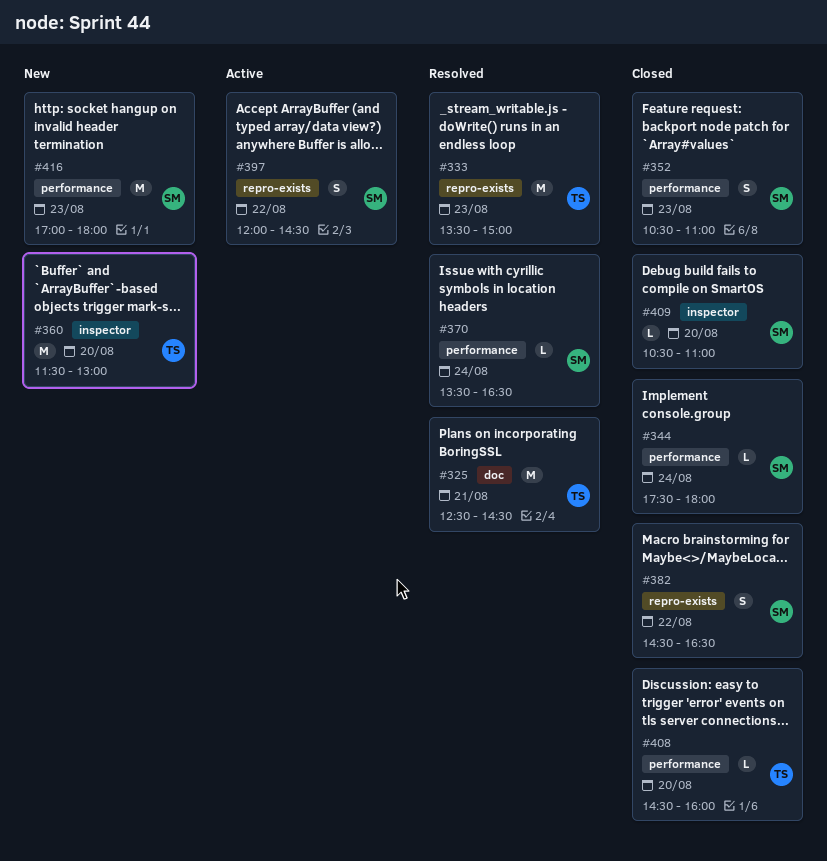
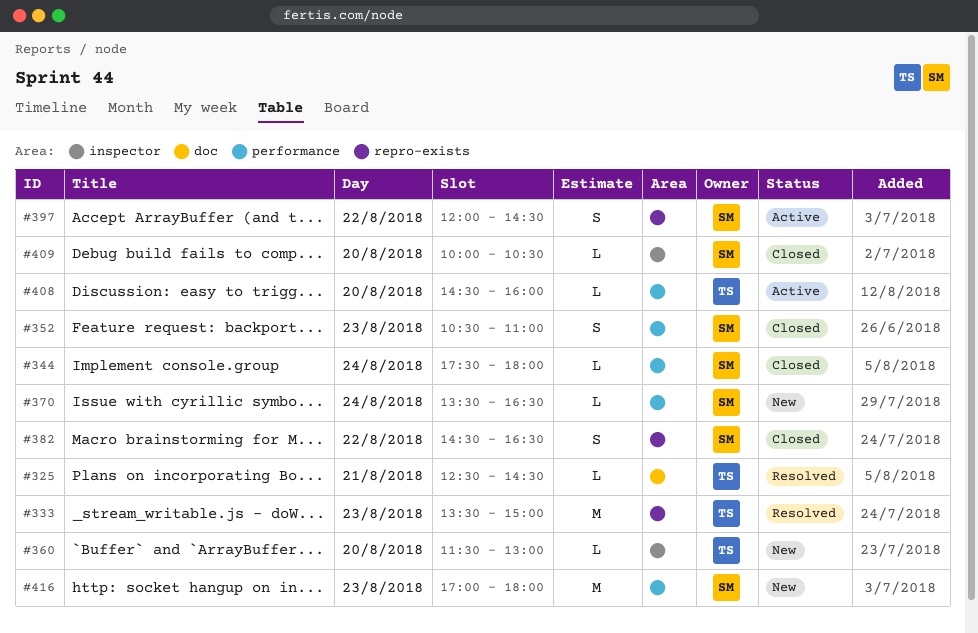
#325, estimate: M -> L
#360, estimate: M -> L
#370, status: Resolved -> New
#408, status: Closed -> Active
#409, begins: 10:30 -> 10:00
#409, ends: 11:00 -> 10:30

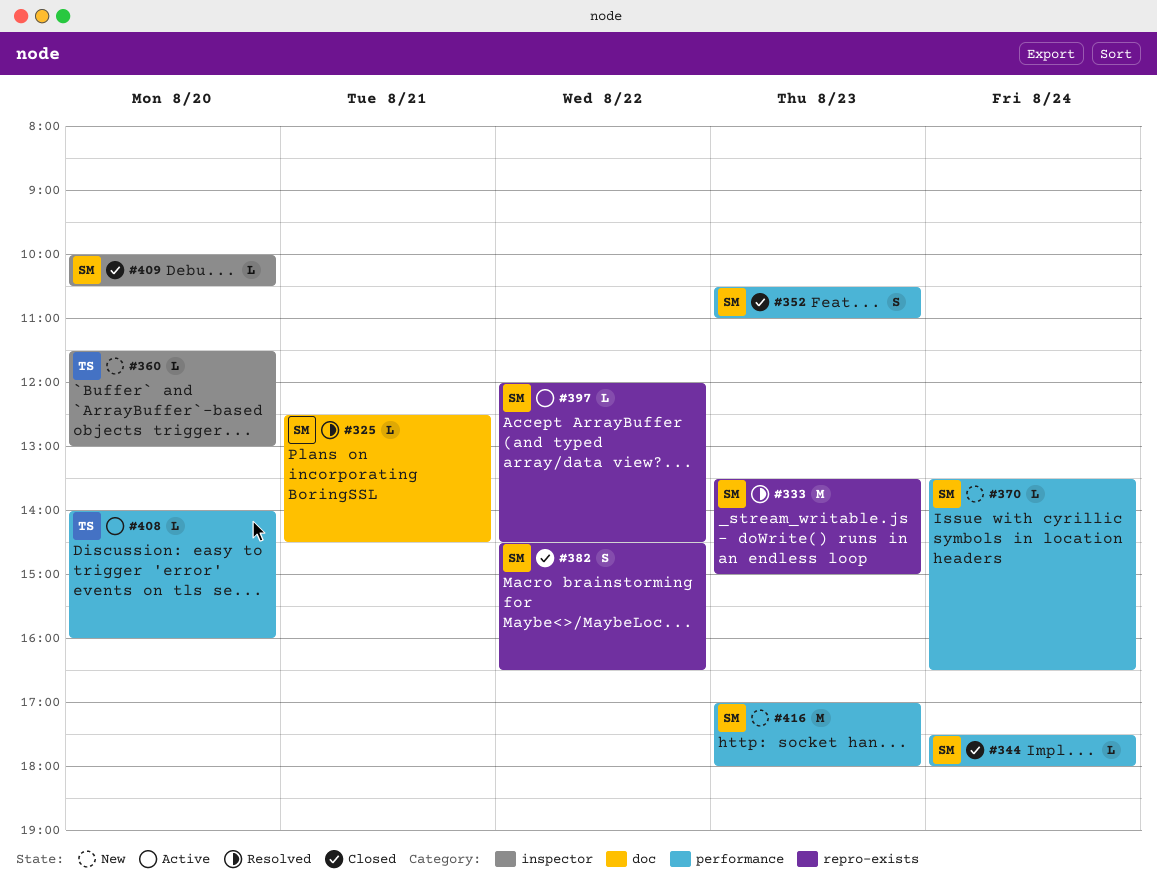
#325, owner: TS -> SM
#333, owner: TS -> SM
#397, estimate: S -> L
#408, begins: 14:30 -> 14:00

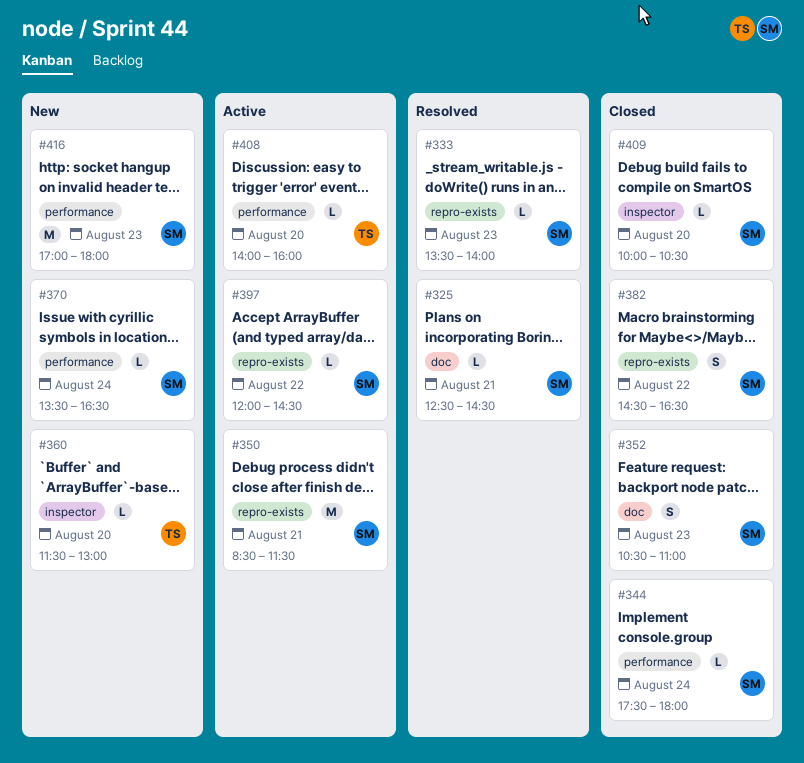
#333, estimate: M -> L
#333, ends: 15:00 -> 14:00
#350: none -> present
#352, label: performance -> doc

